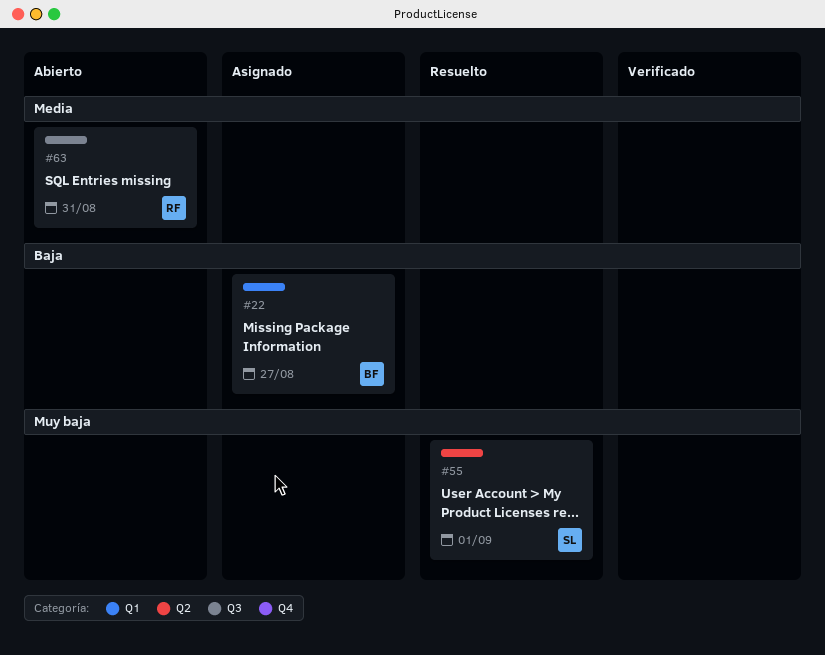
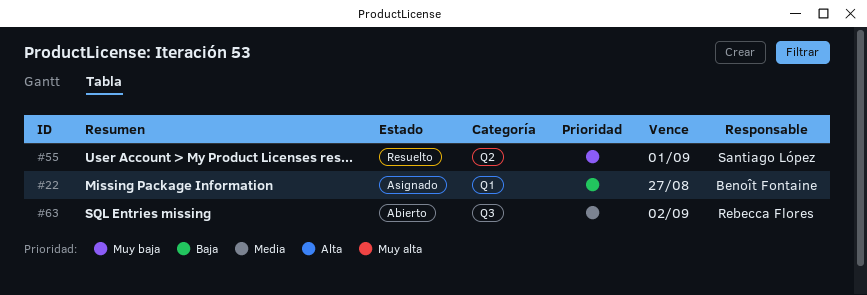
#63, due: Aug 31 -> Sep 2

